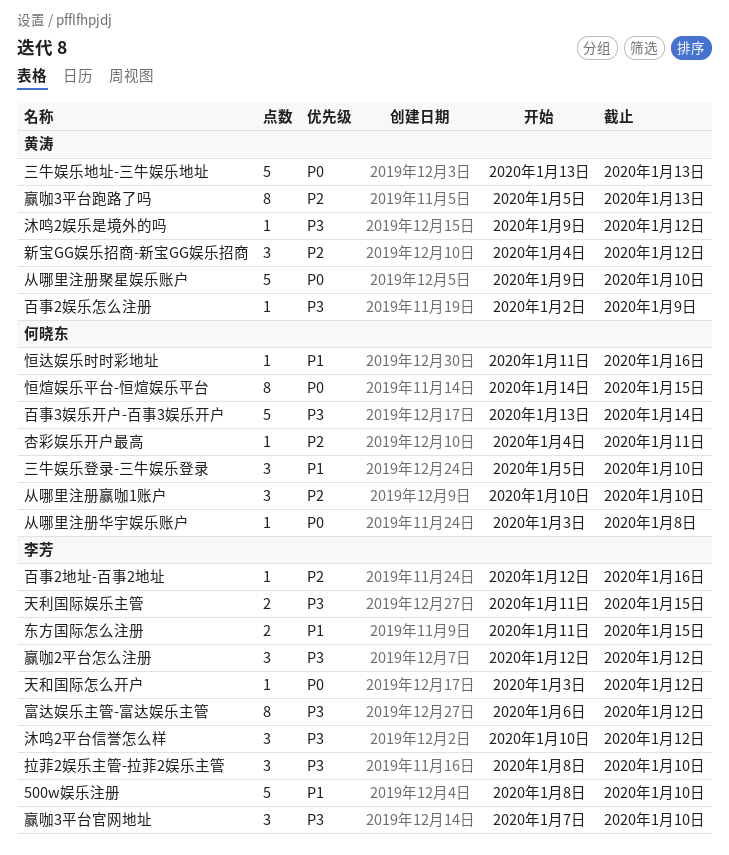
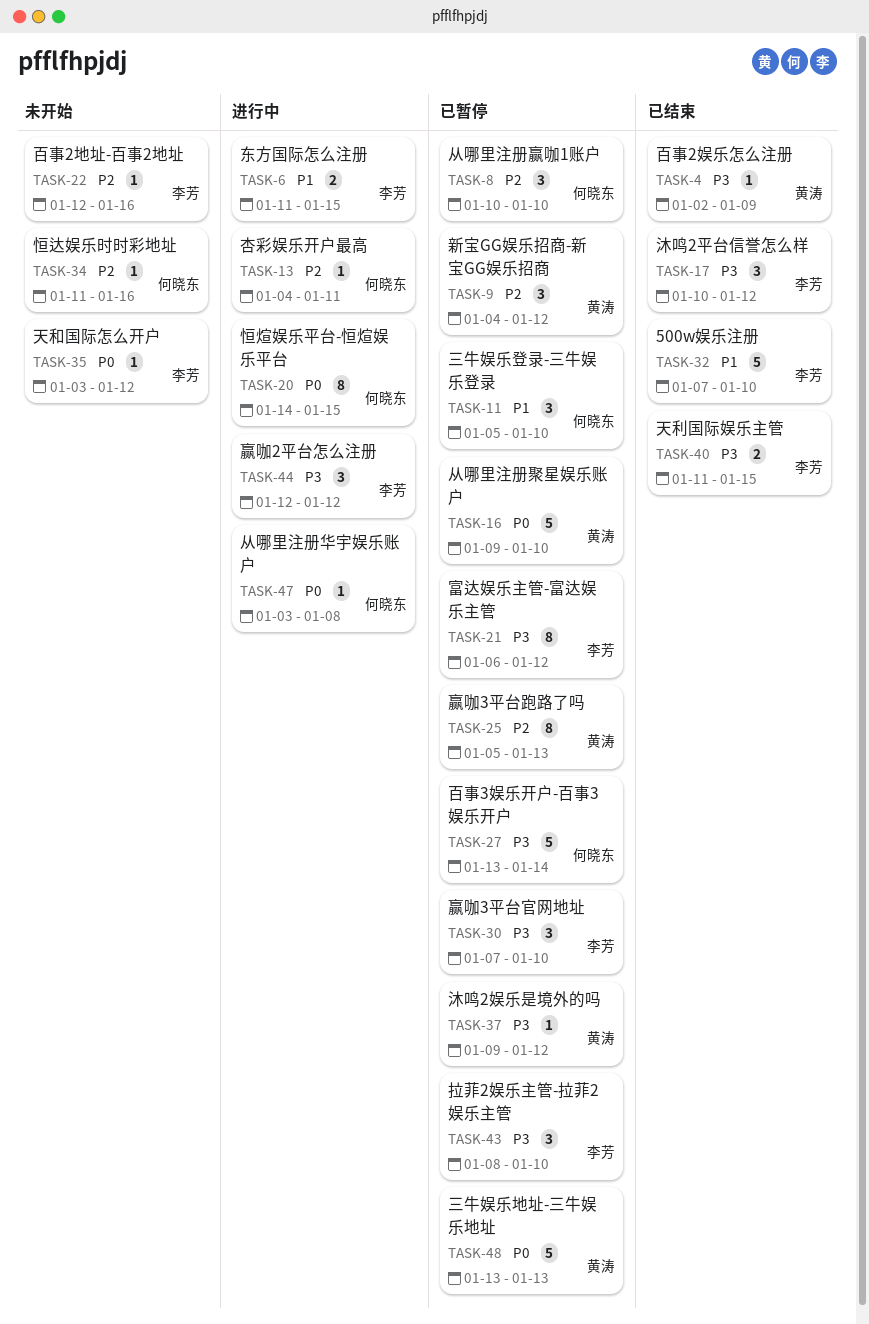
500w娱乐注册, start: Jan 8 -> Jan 7
恒达娱乐时时彩地址, priority: P1 -> P2

